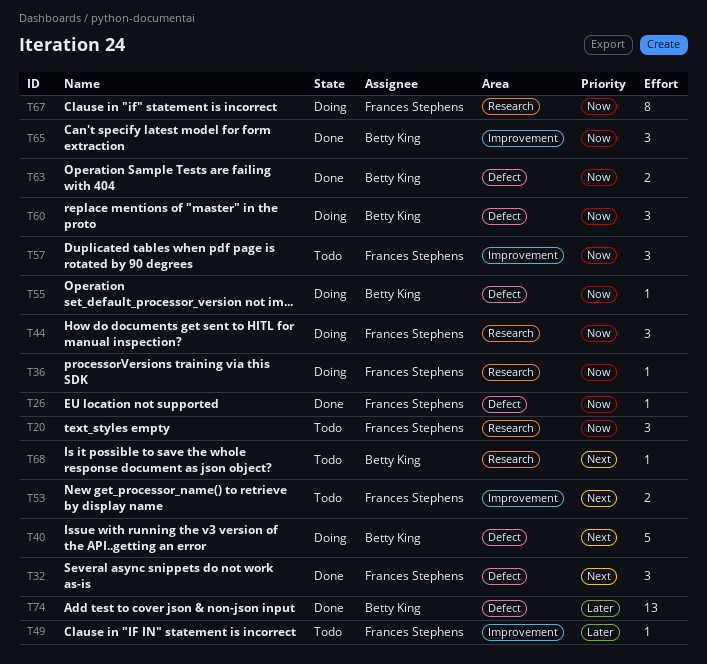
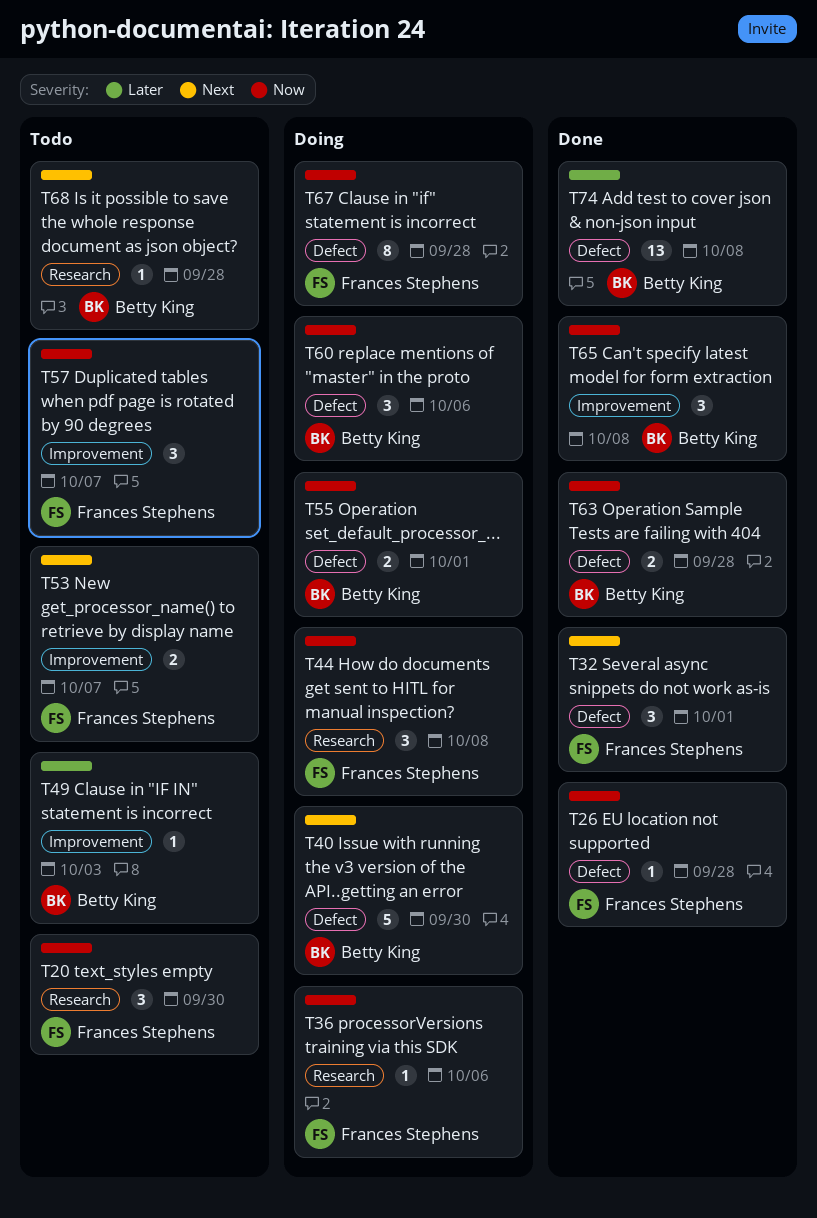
T49, owner: Frances Stephens -> Betty King
T55, estimate: 1 -> 2
T67, label: Research -> Defect

